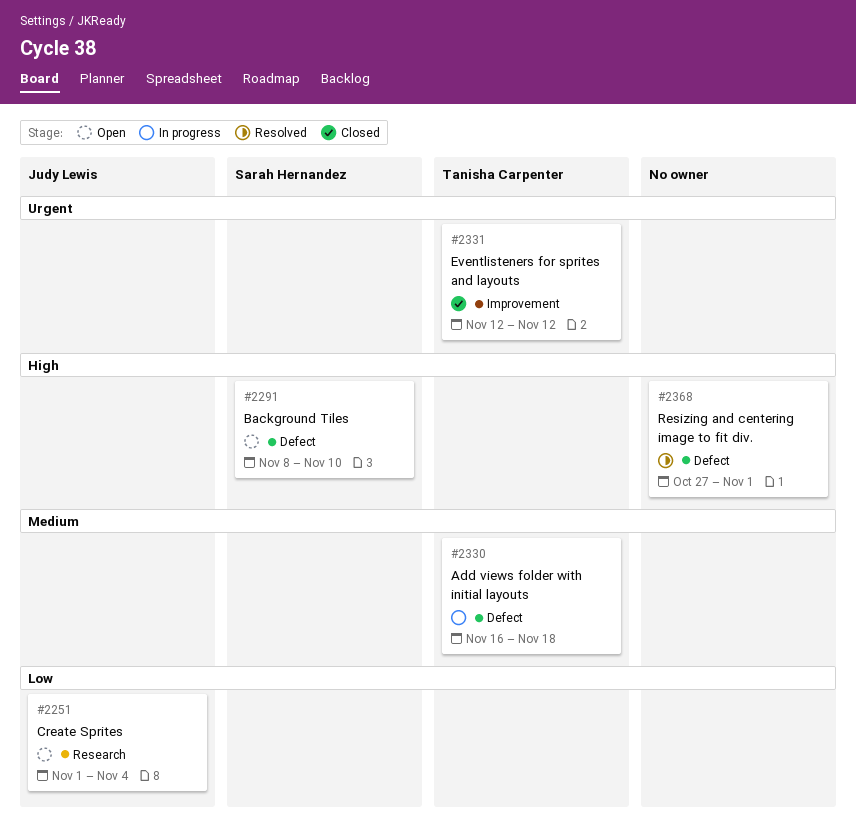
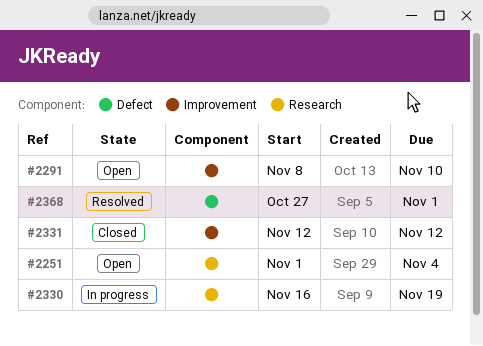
#2291, label: Defect -> Improvement
#2330, label: Defect -> Research
#2330, due: Nov 18 -> Nov 19

